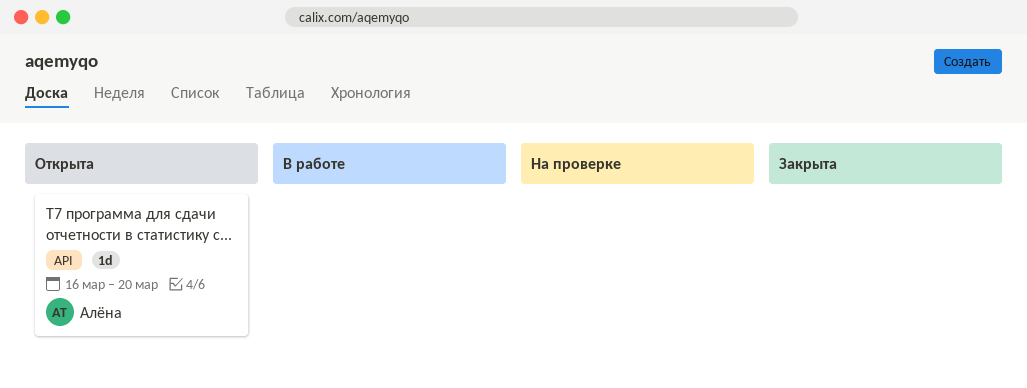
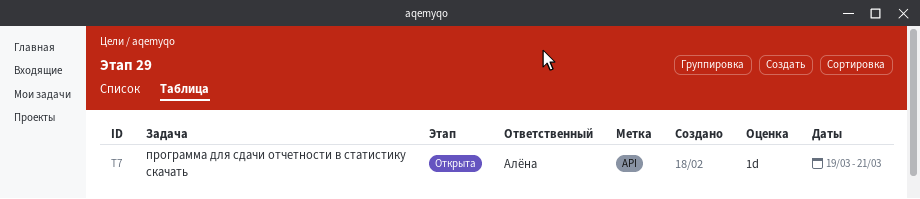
T7, start: Mar 16 -> Mar 19
T7, due: Mar 20 -> Mar 21

